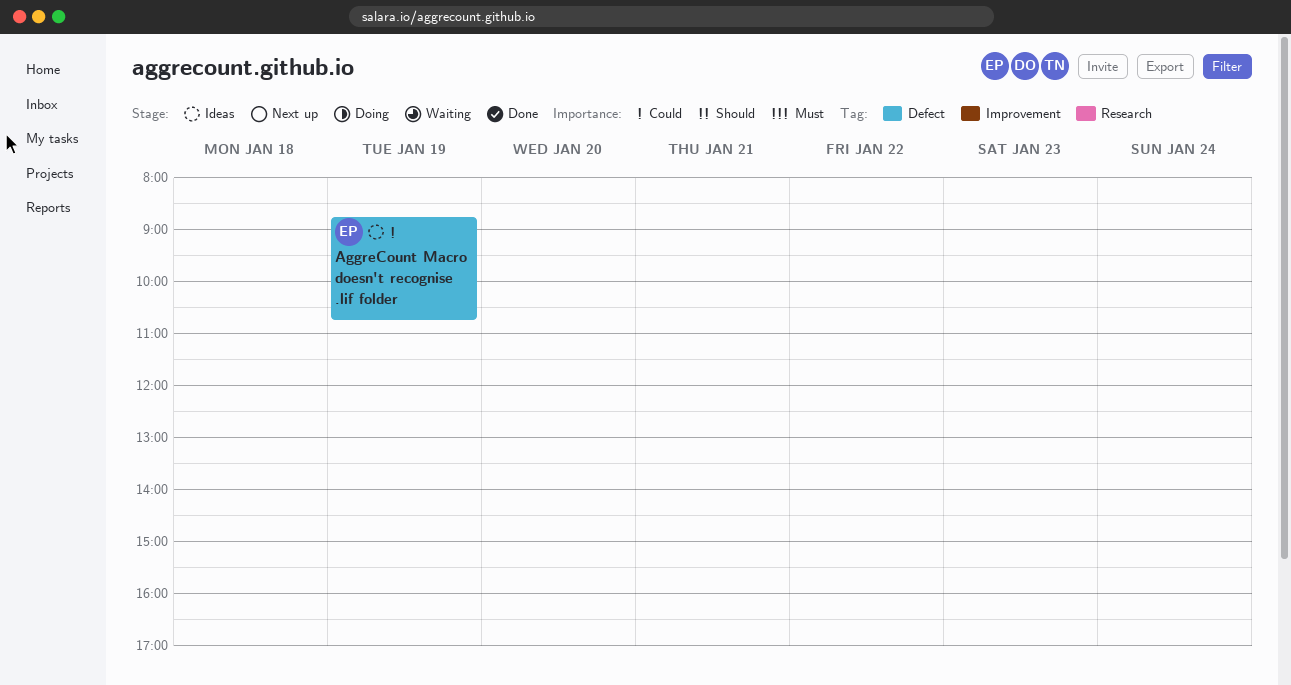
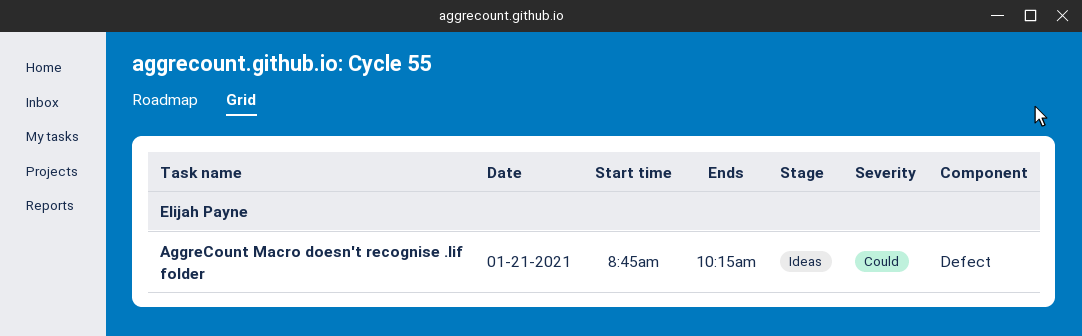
AggreCount Macro doesn't recognise .lif folder, day: Jan 19 -> Jan 21
AggreCount Macro doesn't recognise .lif folder, ends: 10:45 -> 10:15

